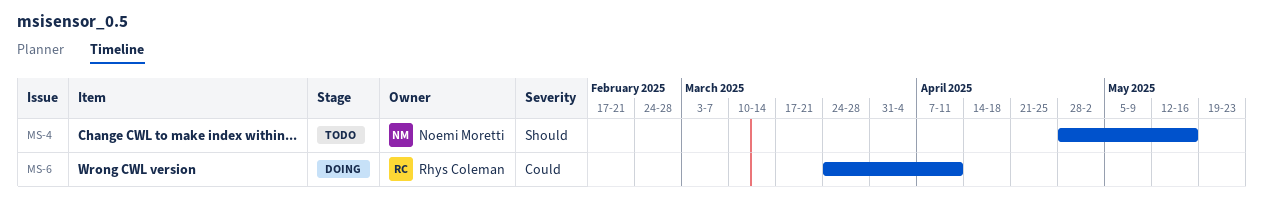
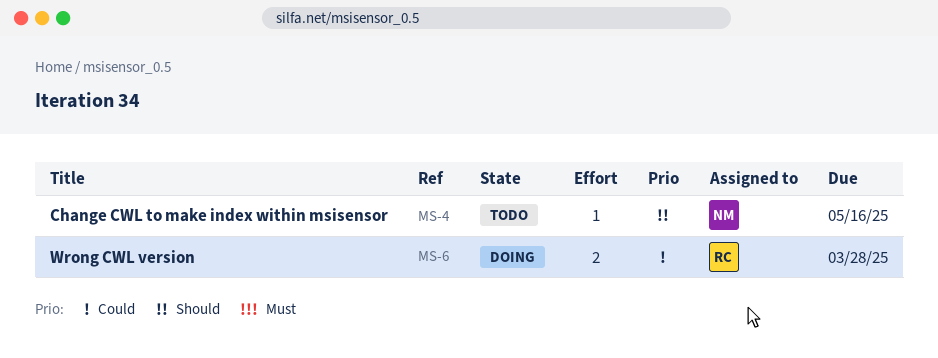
MS-6, due: Apr 11 -> Mar 28

